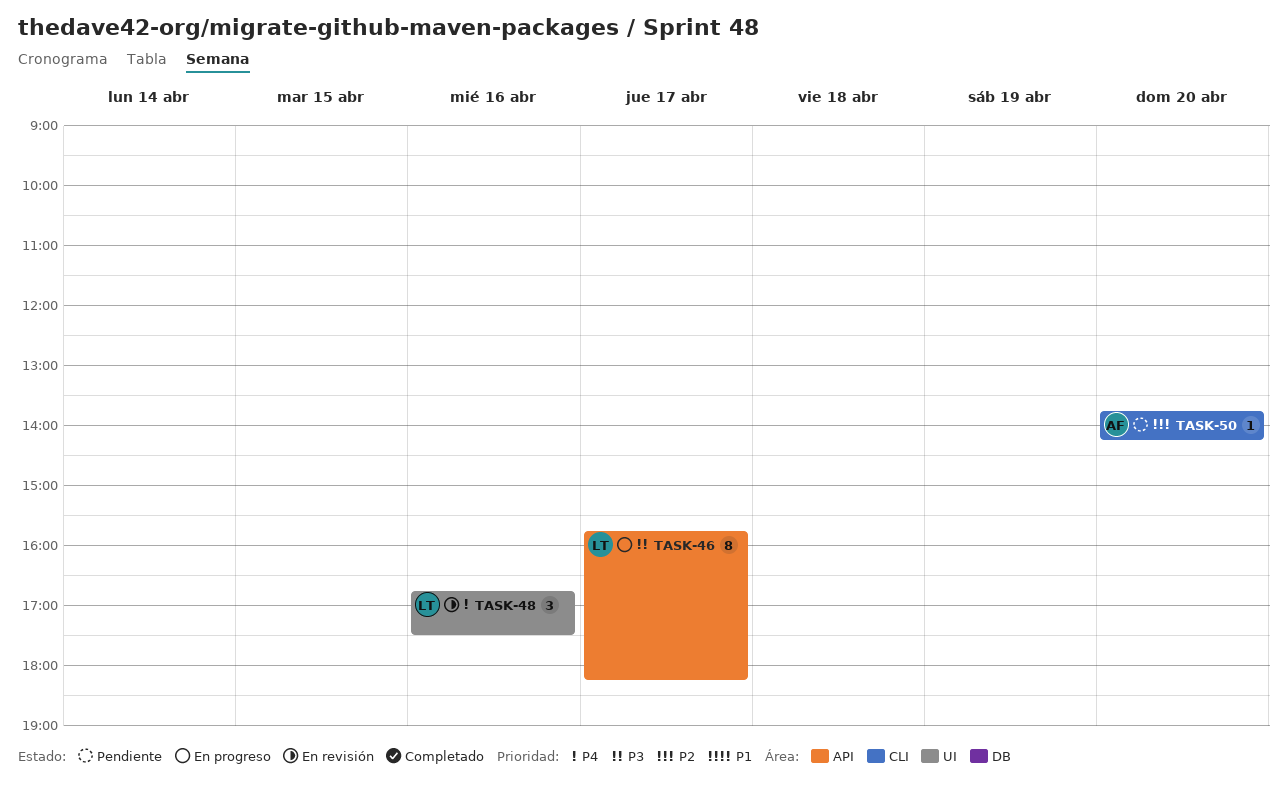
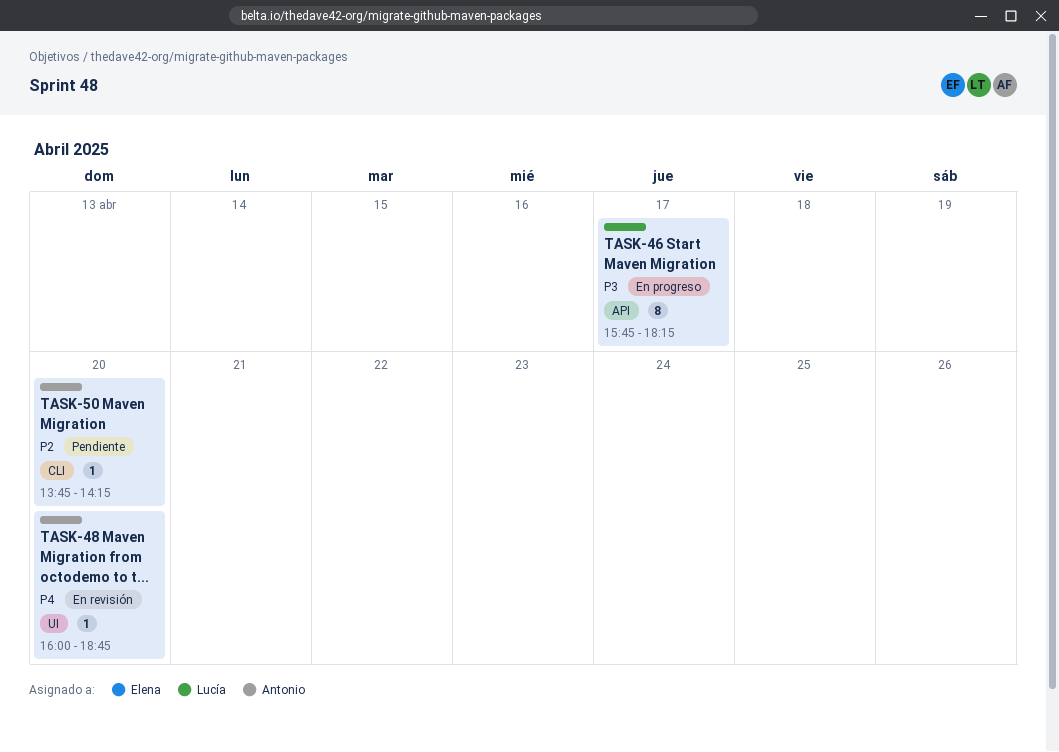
TASK-48, owner: Lucía -> Antonio
TASK-48, estimate: 3 -> 1
TASK-48, day: Apr 16 -> Apr 20
TASK-48, begins: 16:45 -> 16:00
TASK-48, ends: 17:30 -> 18:45

